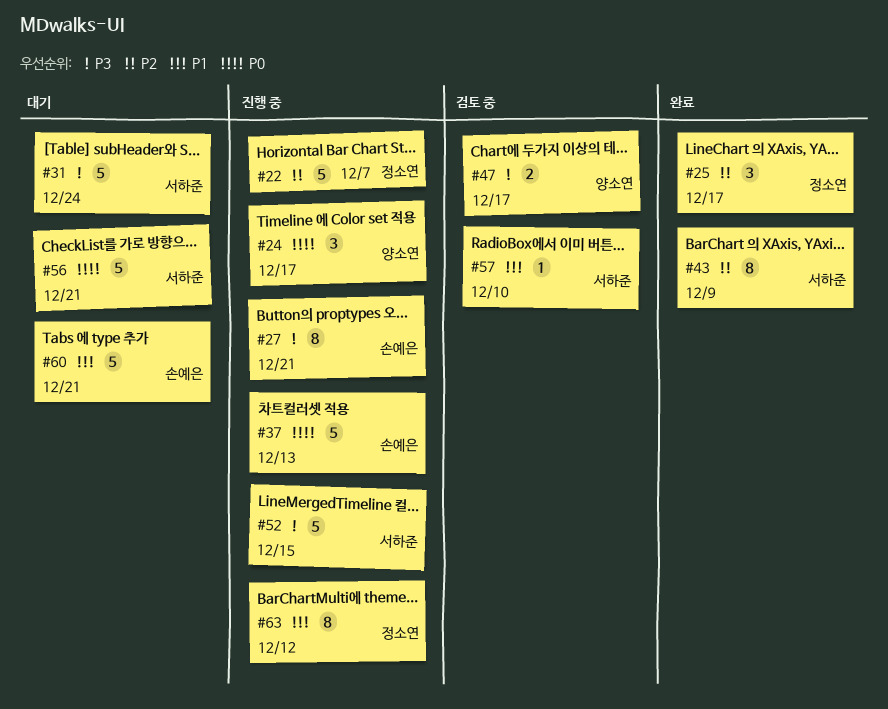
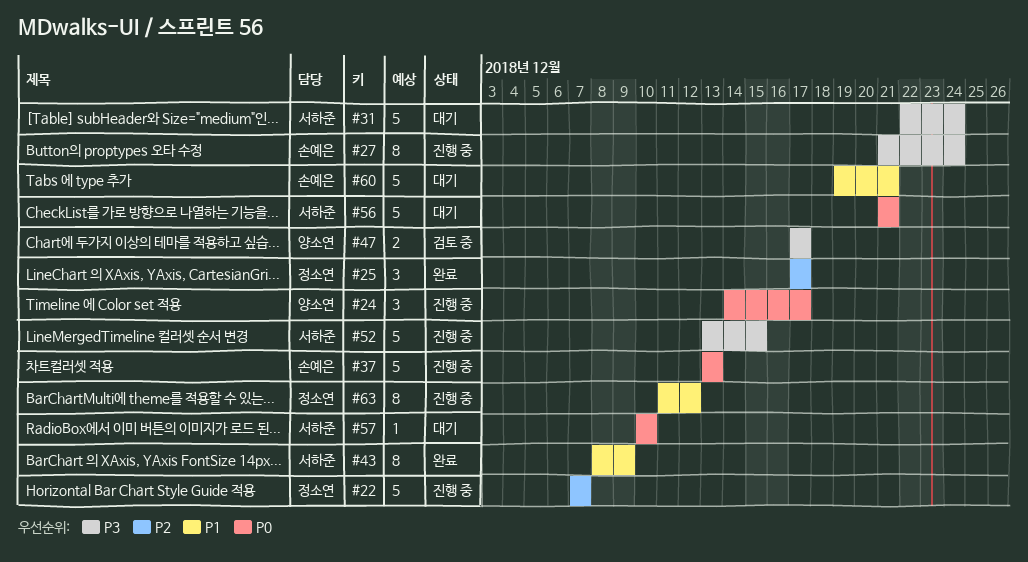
#27, due: Dec 21 -> Dec 24
#43, priority: P2 -> P1
#57, status: 검토 중 -> 대기
#57, priority: P1 -> P0

